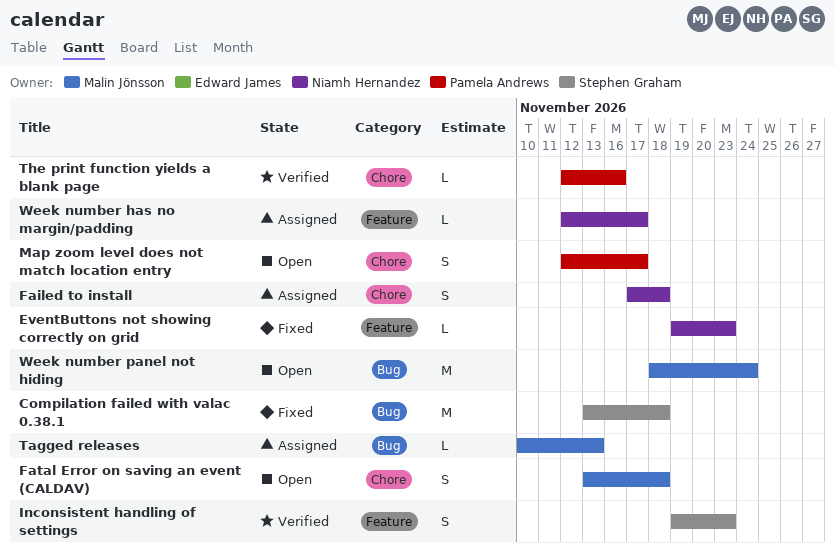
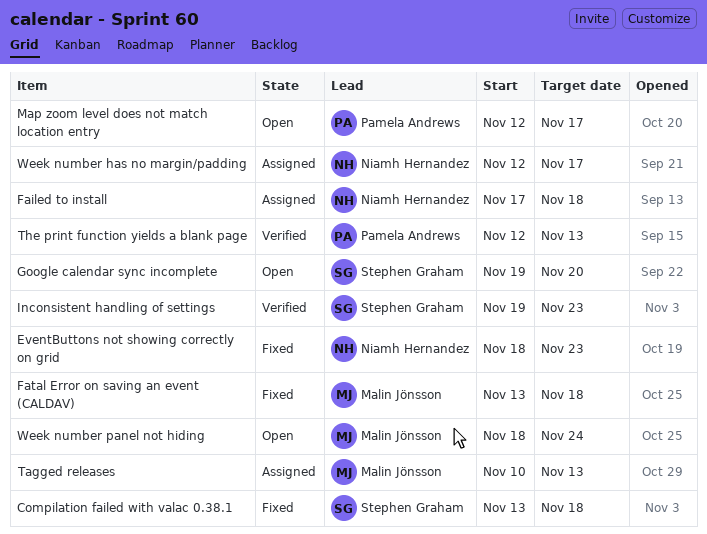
EventButtons not showing correctly on grid, start: Nov 19 -> Nov 18
Fatal Error on saving an event (CALDAV), status: Open -> Fixed
Google calendar sync incomplete: none -> present
The print function yields a blank page, due: Nov 16 -> Nov 13

